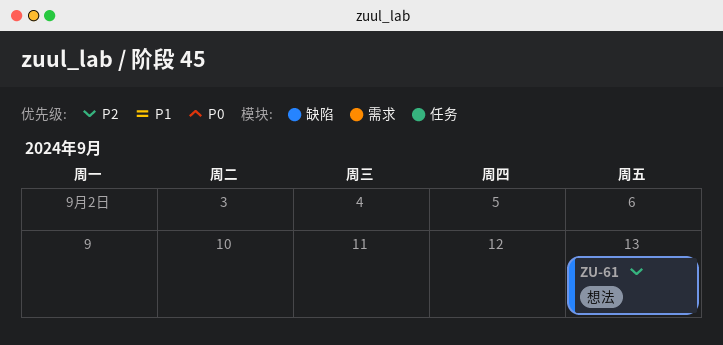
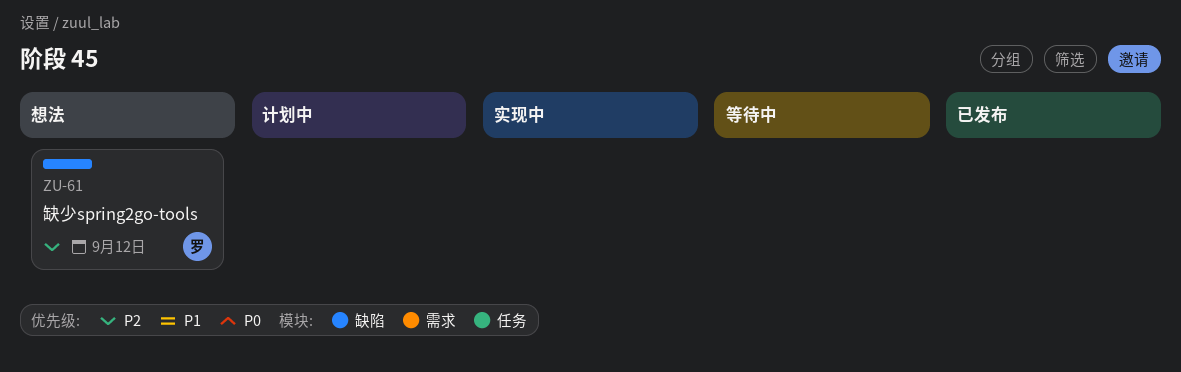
ZU-61, due: Sep 13 -> Sep 12

